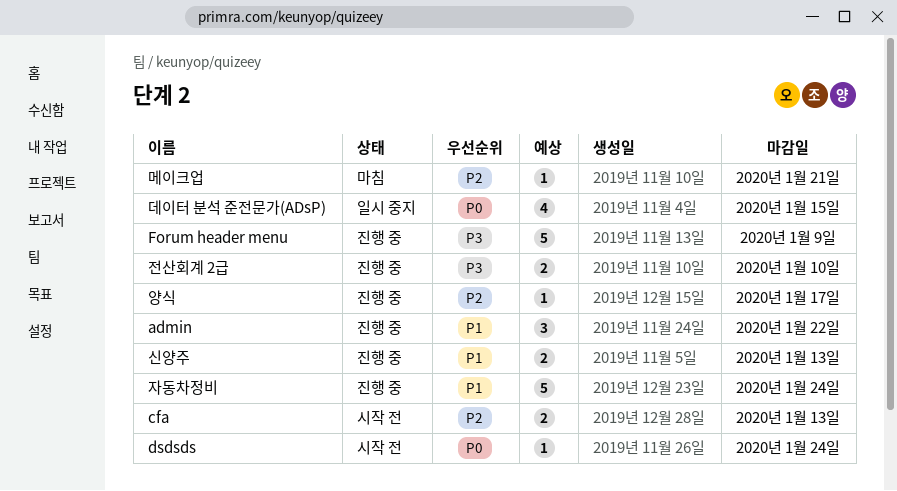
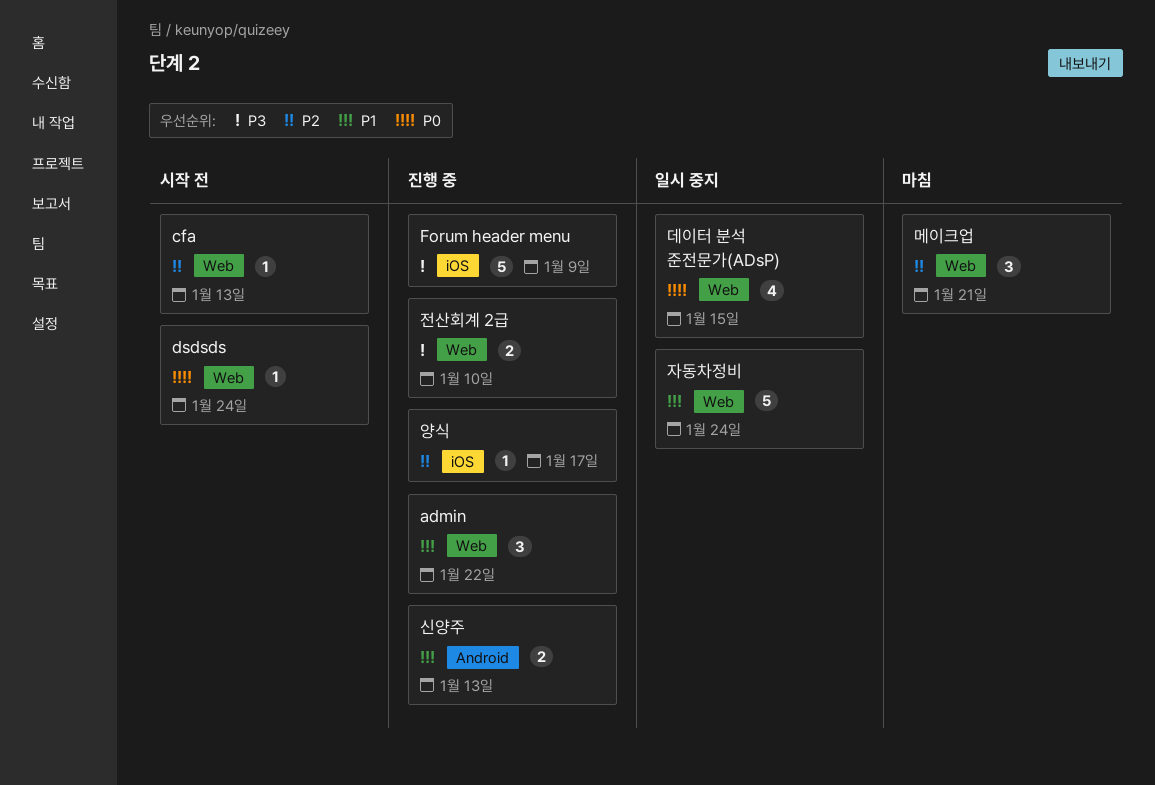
cfa, estimate: 2 -> 1
메이크업, estimate: 1 -> 3
자동차정비, status: 진행 중 -> 일시 중지

